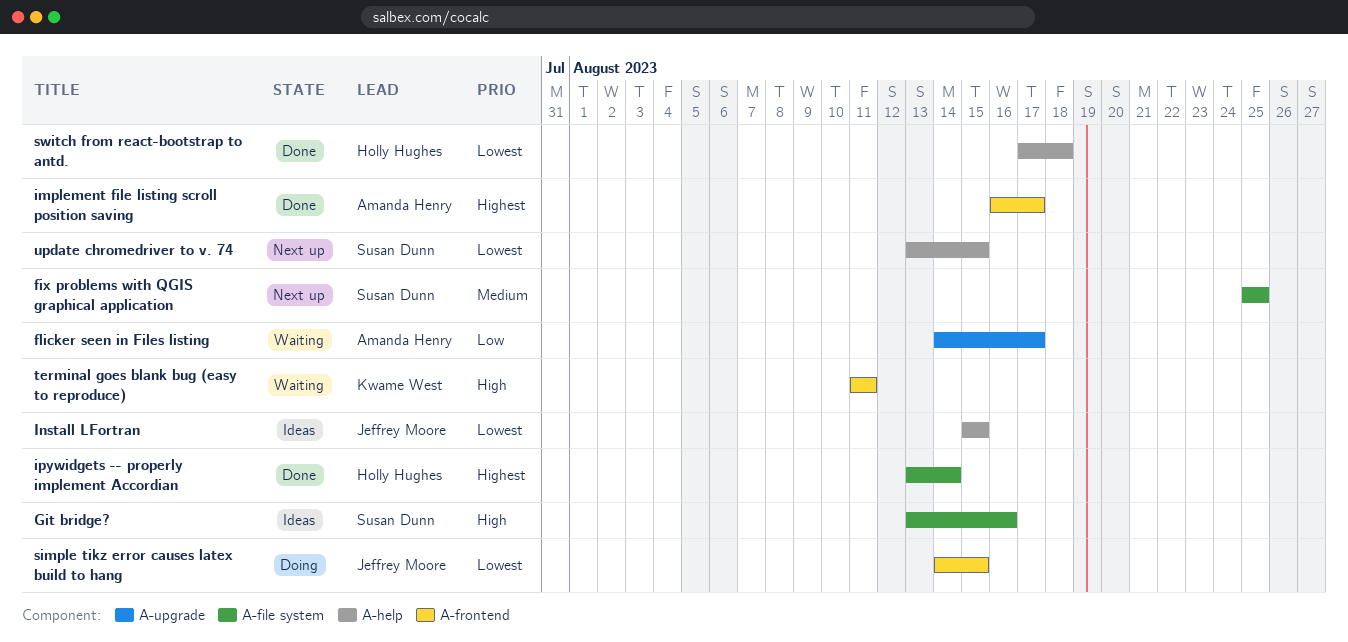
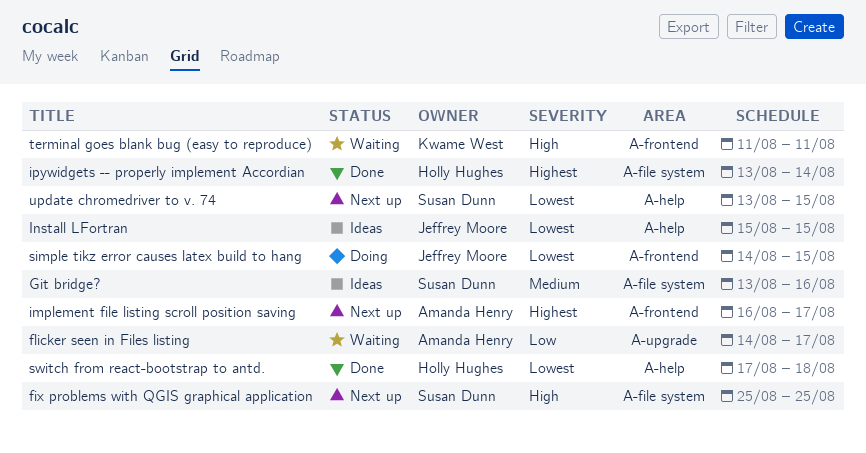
fix problems with QGIS graphical application, priority: Medium -> High
Git bridge?, priority: High -> Medium
implement file listing scroll position saving, status: Done -> Next up

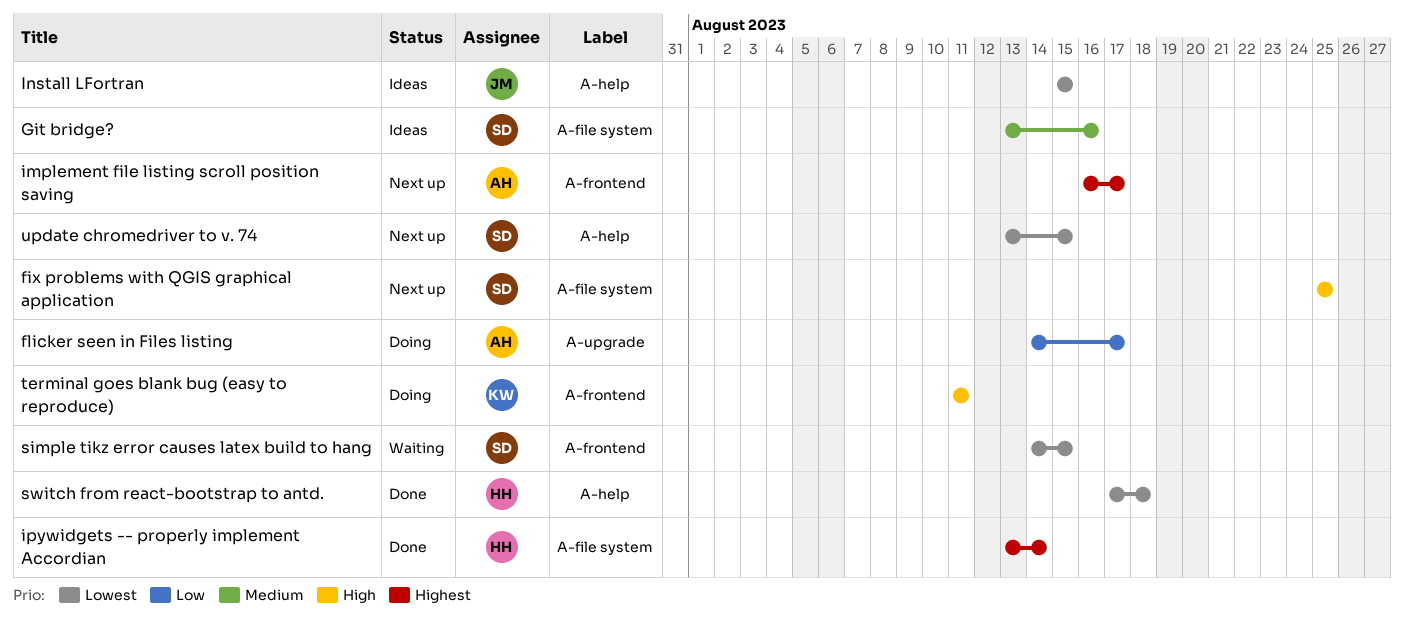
flicker seen in Files listing, status: Waiting -> Doing
simple tikz error causes latex build to hang, status: Doing -> Waiting
simple tikz error causes latex build to hang, owner: Jeffrey Moore -> Susan Dunn
terminal goes blank bug (easy to reproduce), status: Waiting -> Doing

